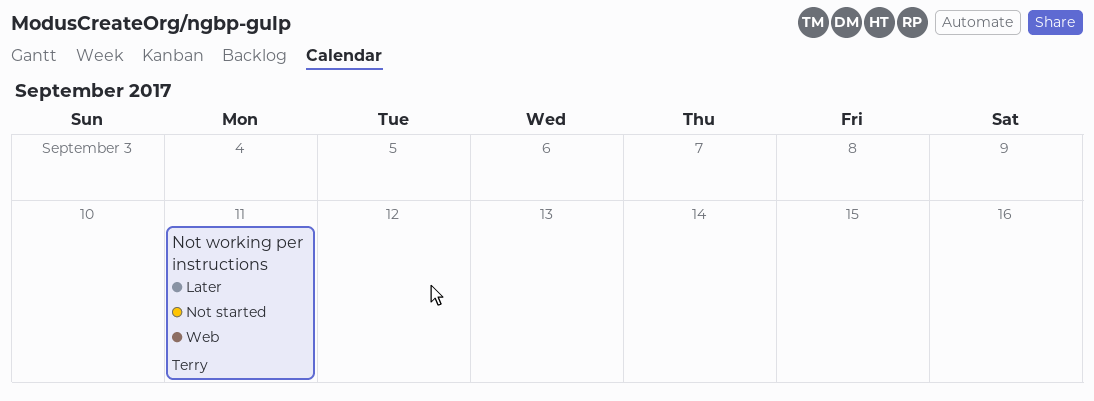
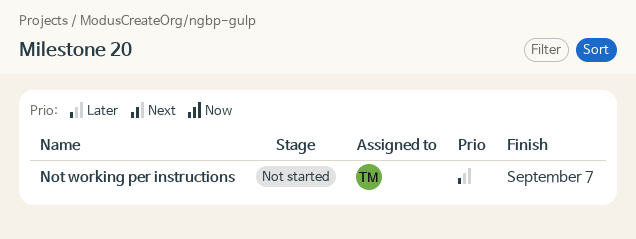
Not working per instructions, due: Sep 11 -> Sep 7

